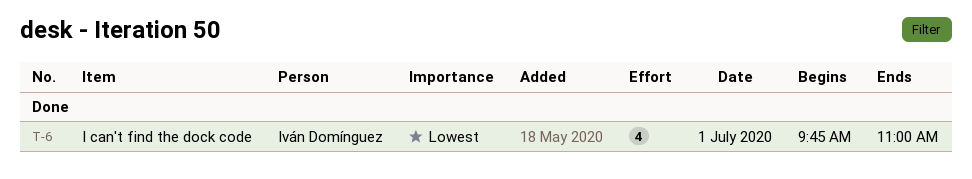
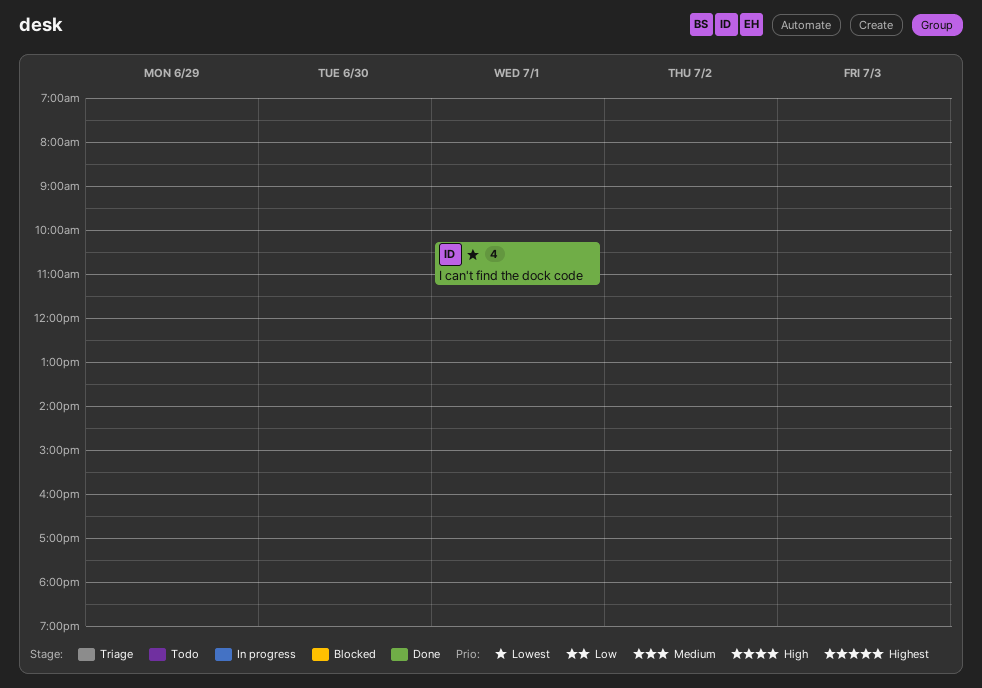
I can't find the dock code, begins: 09:45 -> 10:15
I can't find the dock code, ends: 11:00 -> 11:15

